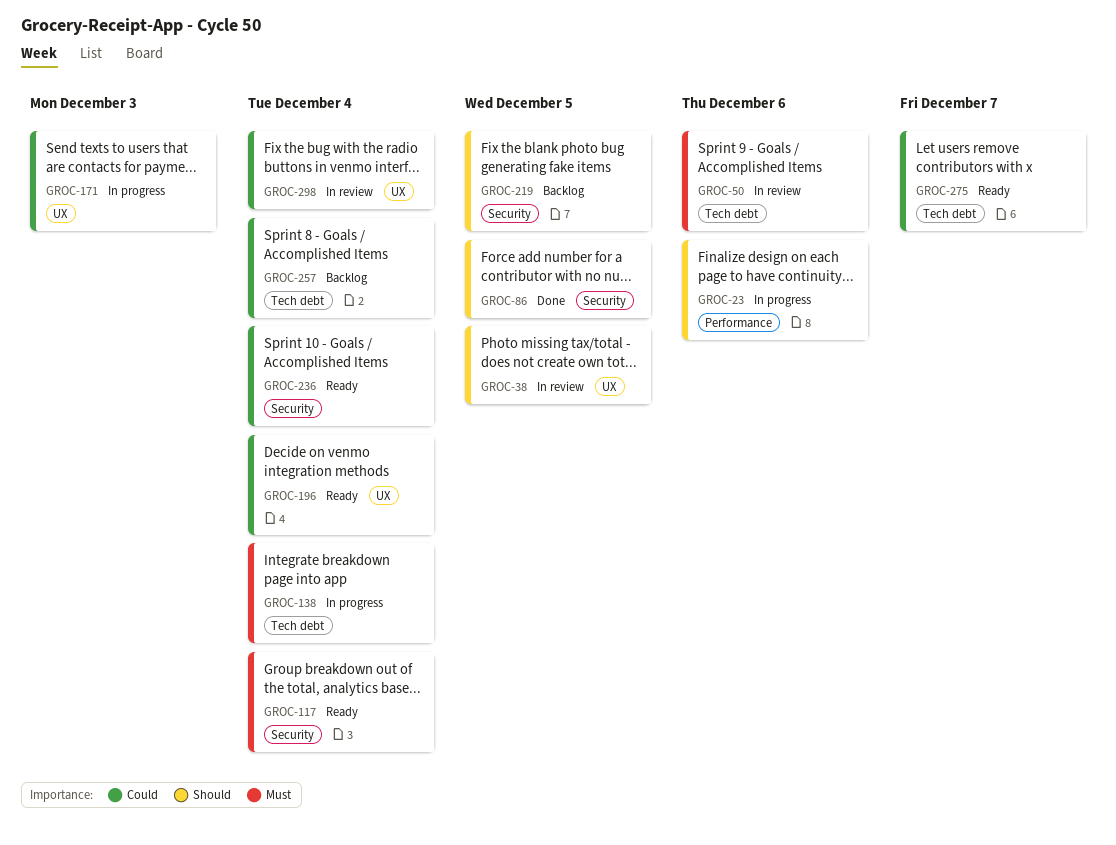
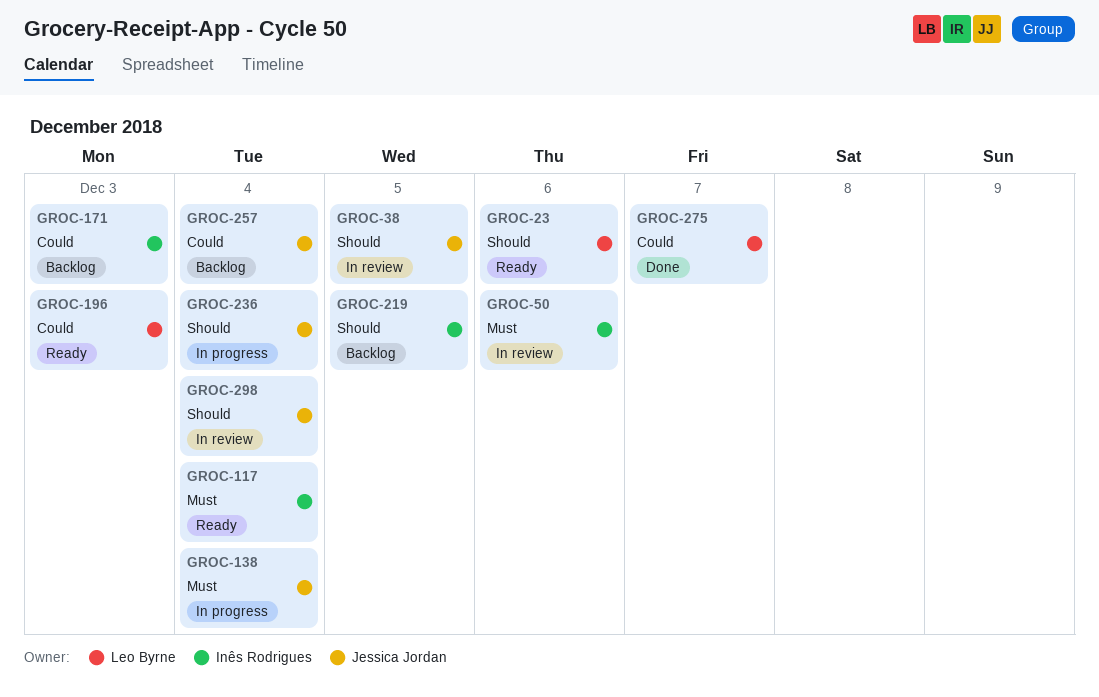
GROC-23, status: In progress -> Ready
GROC-86: present -> none
GROC-171, status: In progress -> Backlog
GROC-196, due: Dec 4 -> Dec 3
GROC-236, status: Ready -> In progress
GROC-236, priority: Could -> Should
GROC-275, status: Ready -> Done
GROC-298, priority: Could -> Should

